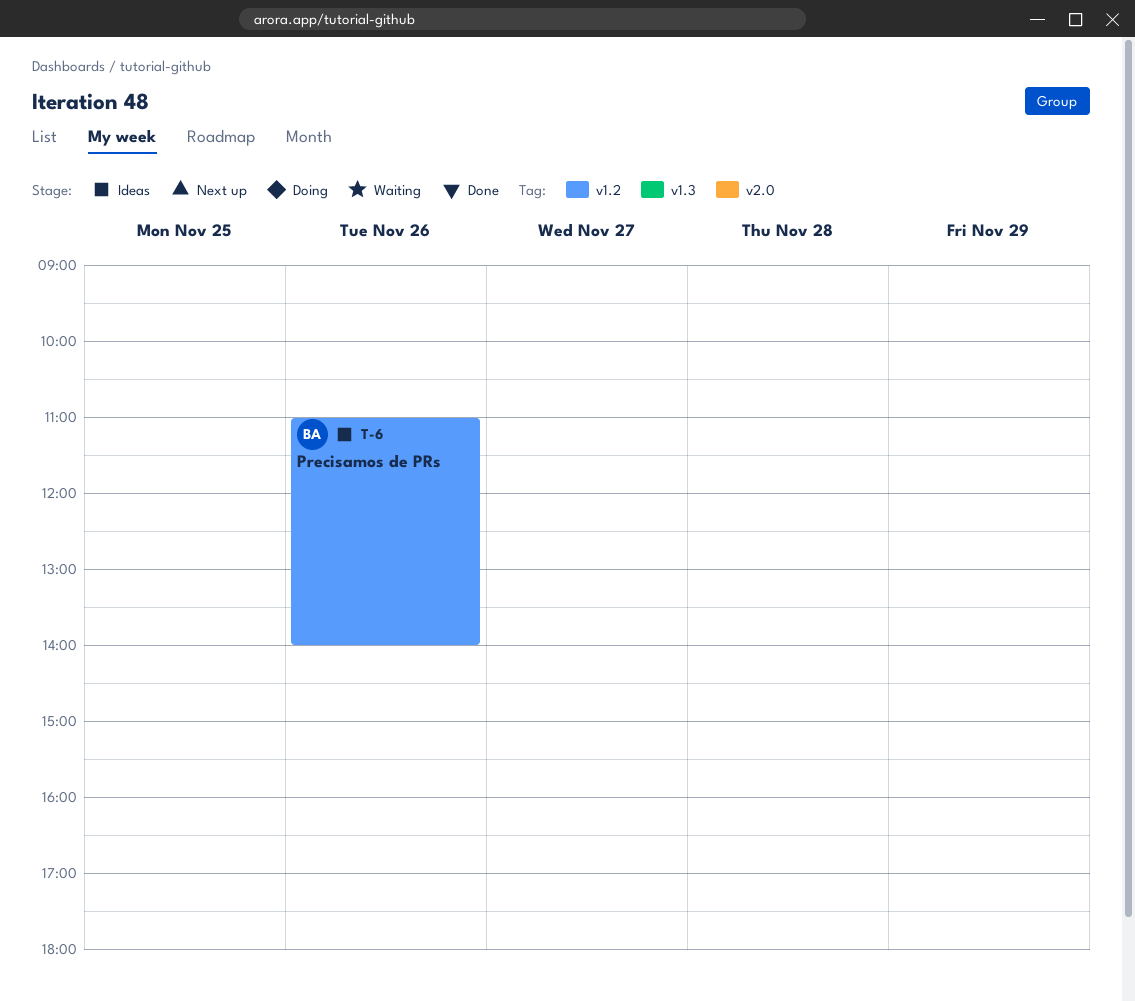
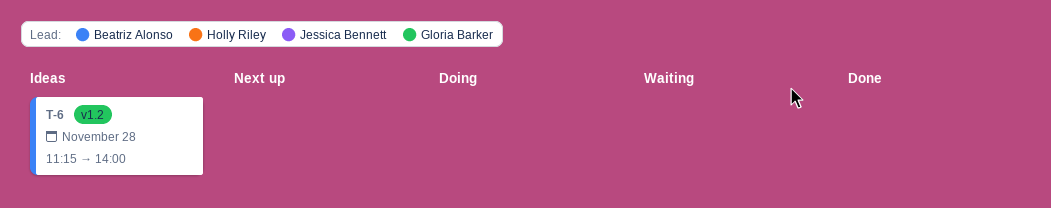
T-6, day: Nov 26 -> Nov 28
T-6, begins: 11:00 -> 11:15

